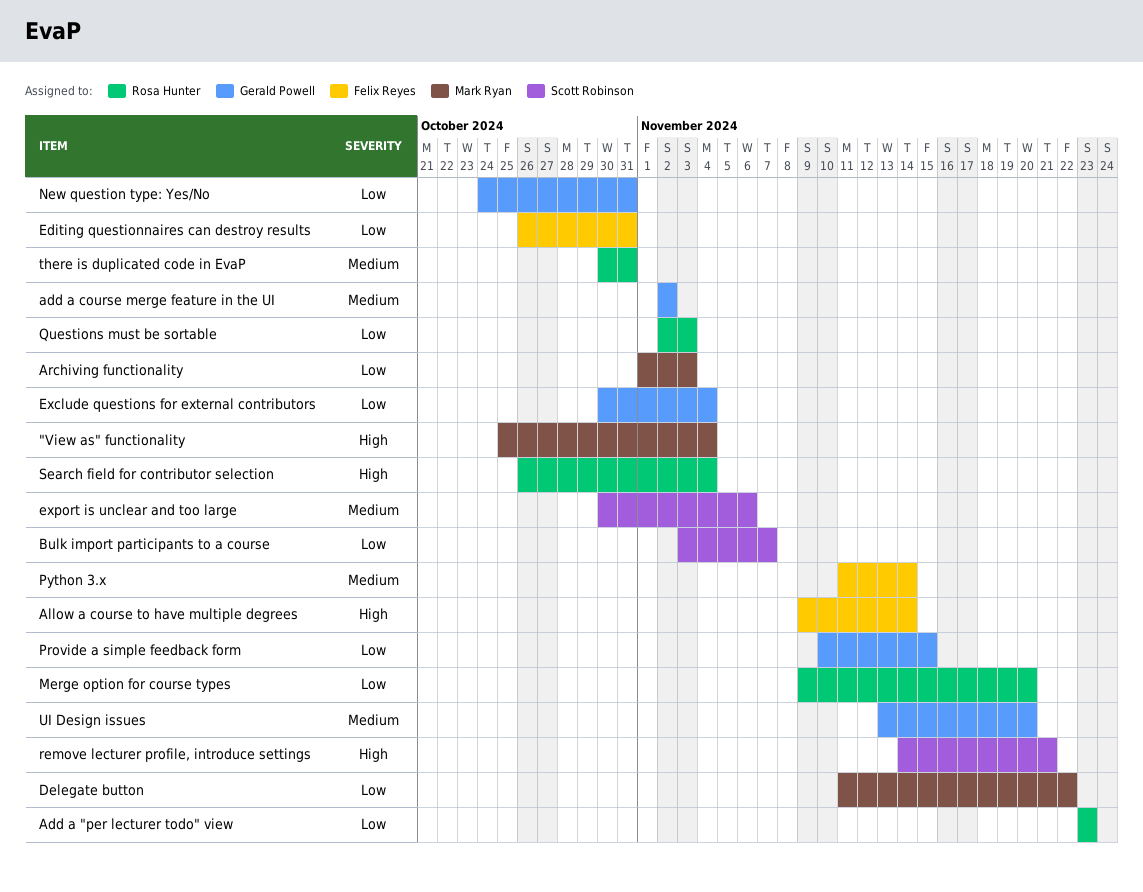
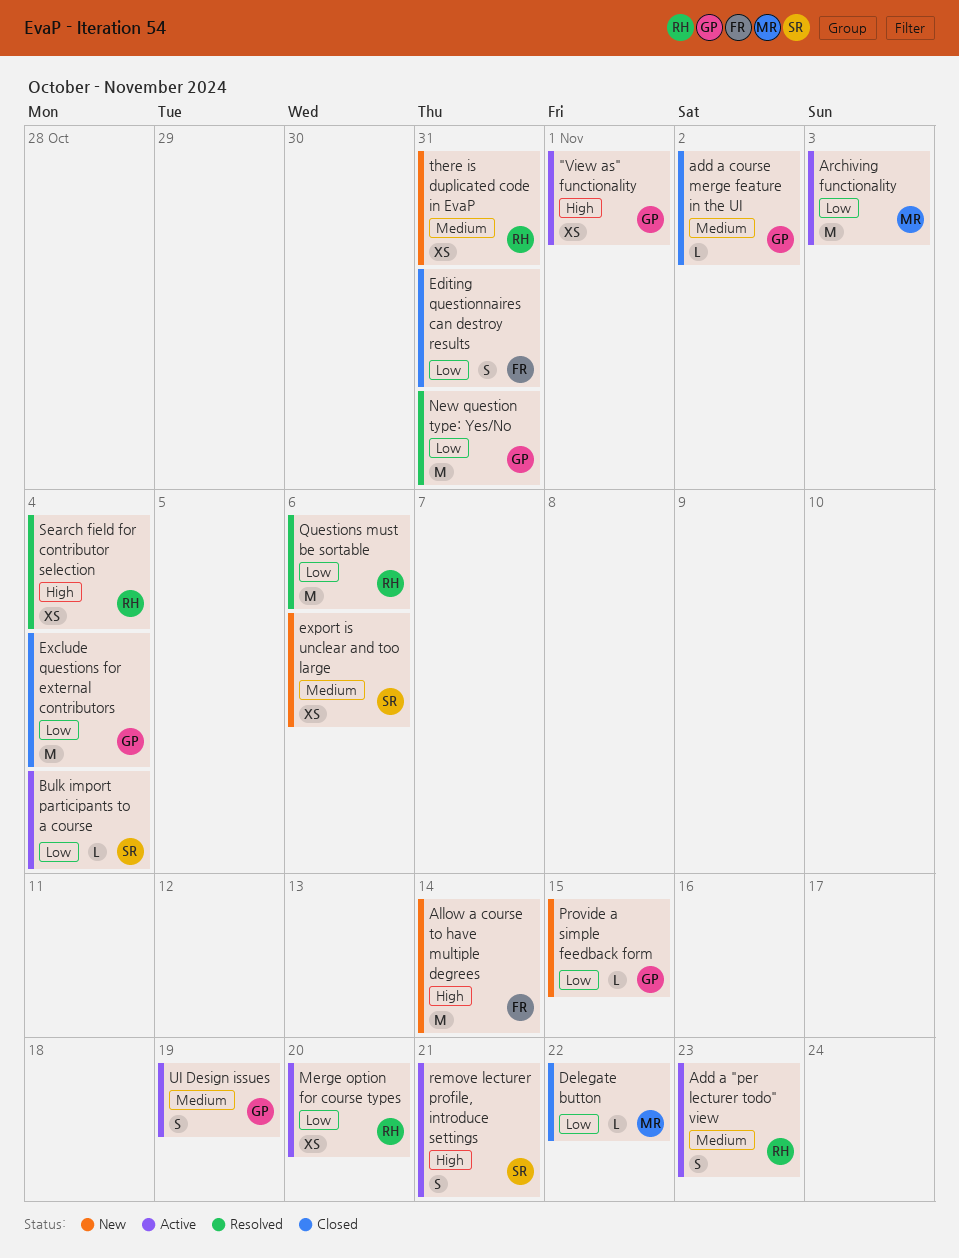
"View as" functionality, owner: Mark Ryan -> Gerald Powell
"View as" functionality, due: Nov 4 -> Nov 1
Add a "per lecturer todo" view, priority: Low -> Medium
Bulk import participants to a course, due: Nov 7 -> Nov 4
Python 3.x: present -> none
Questions must be sortable, due: Nov 3 -> Nov 6
UI Design issues, due: Nov 20 -> Nov 19

